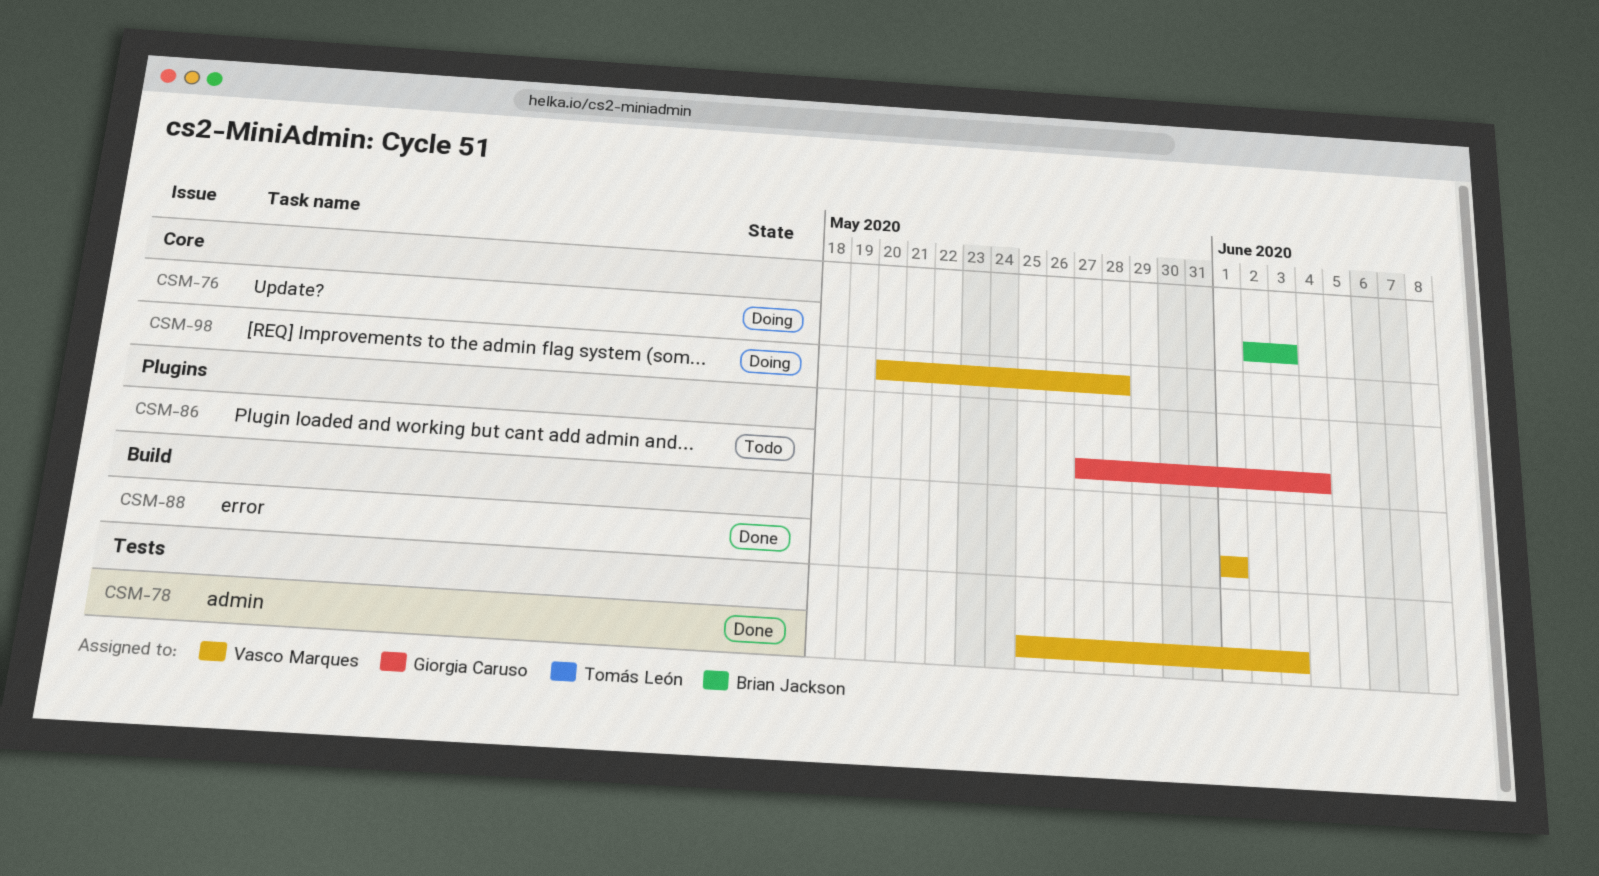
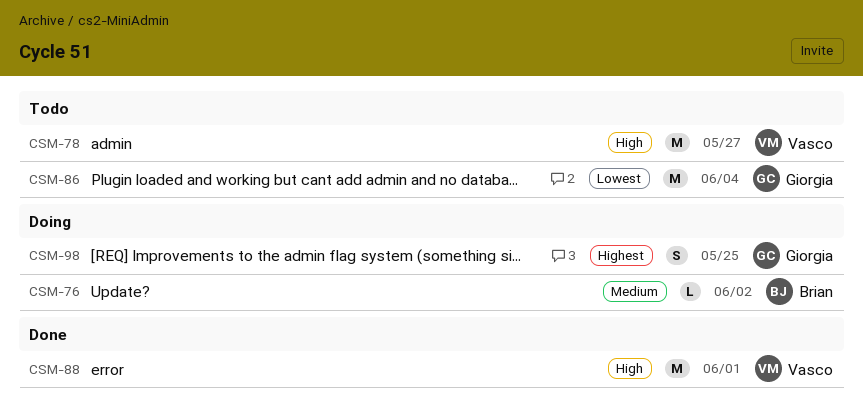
CSM-76, due: Jun 3 -> Jun 2
CSM-78, status: Done -> Todo
CSM-78, due: Jun 3 -> May 27
CSM-98, owner: Vasco Marques -> Giorgia Caruso
CSM-98, due: May 28 -> May 25

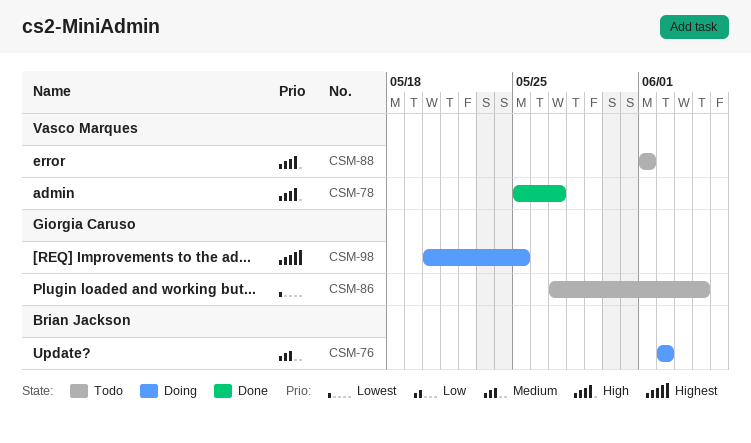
CSM-78, status: Todo -> Done
CSM-88, status: Done -> Todo

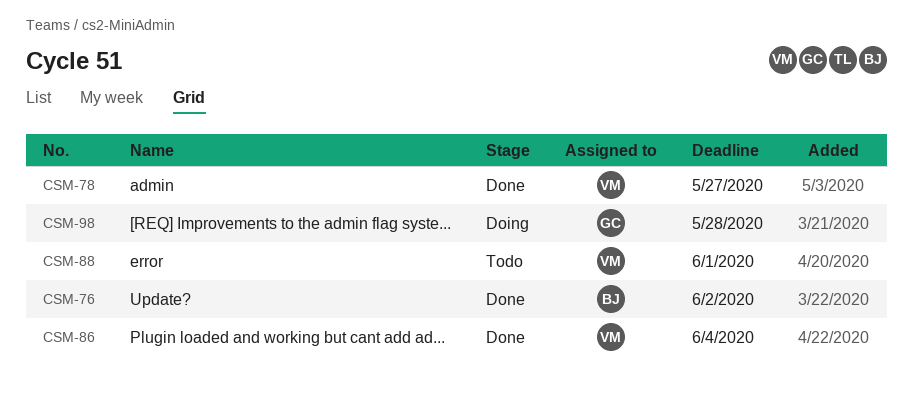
CSM-76, status: Doing -> Done
CSM-86, status: Todo -> Done
CSM-86, owner: Giorgia Caruso -> Vasco Marques
CSM-98, due: May 25 -> May 28

